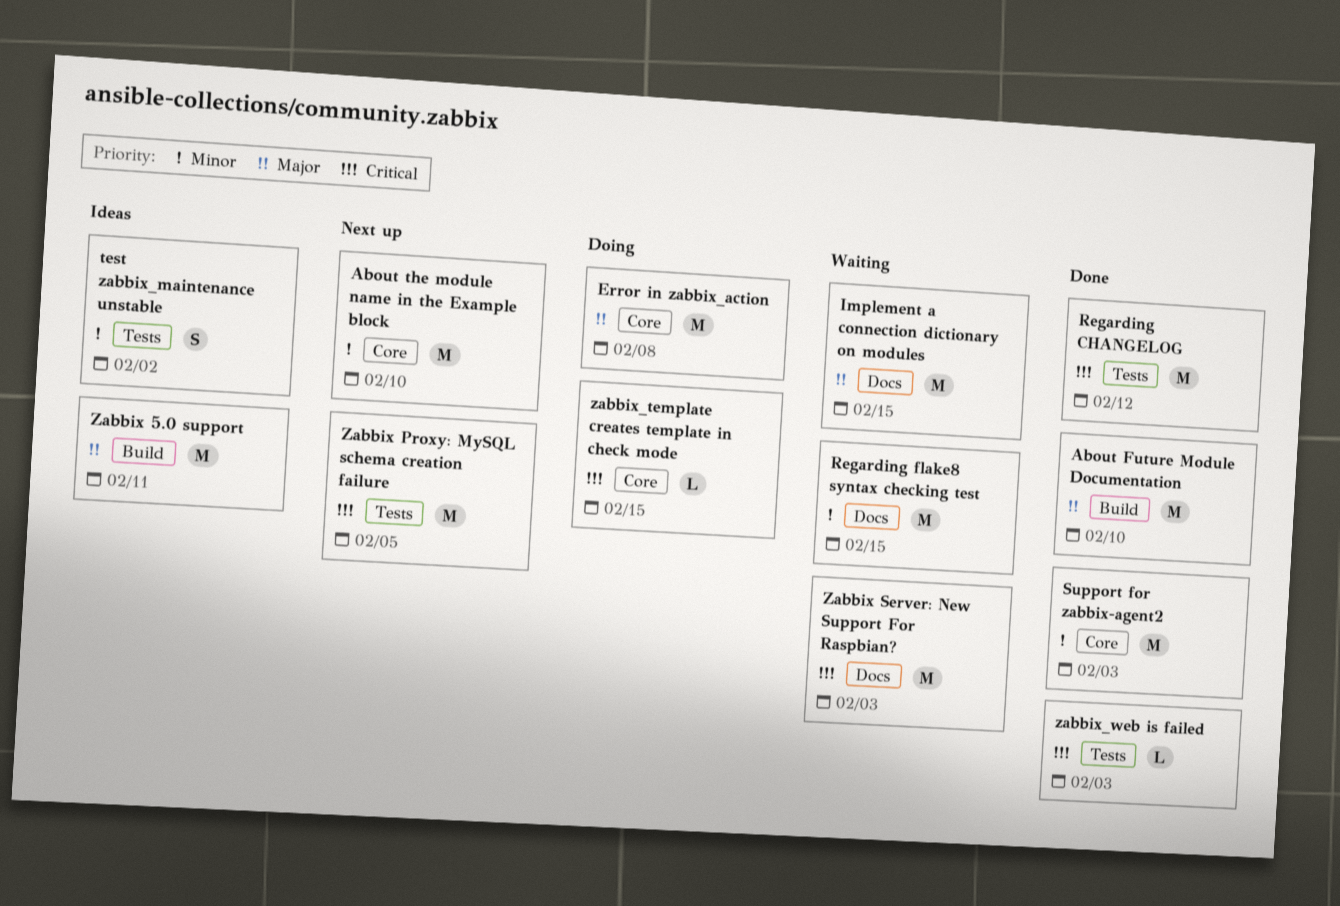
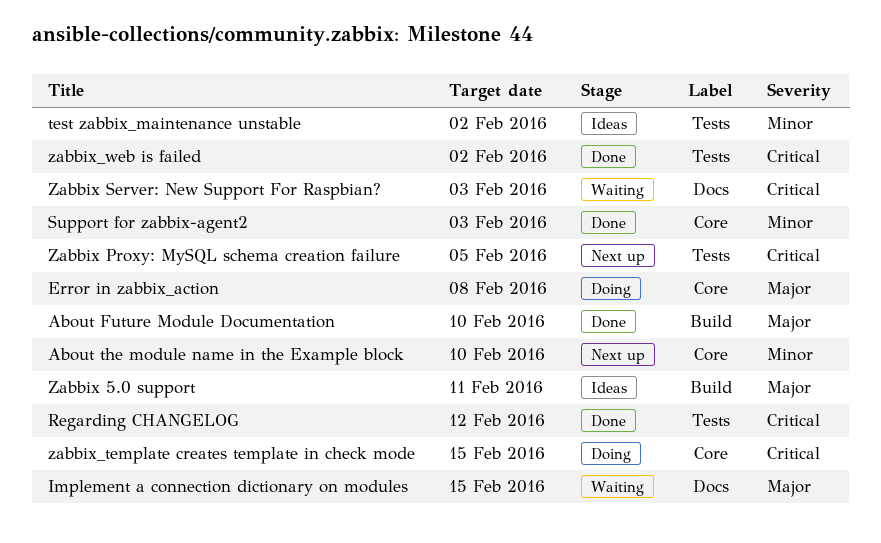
Regarding flake8 syntax checking test: present -> none
zabbix_web is failed, due: Feb 3 -> Feb 2

